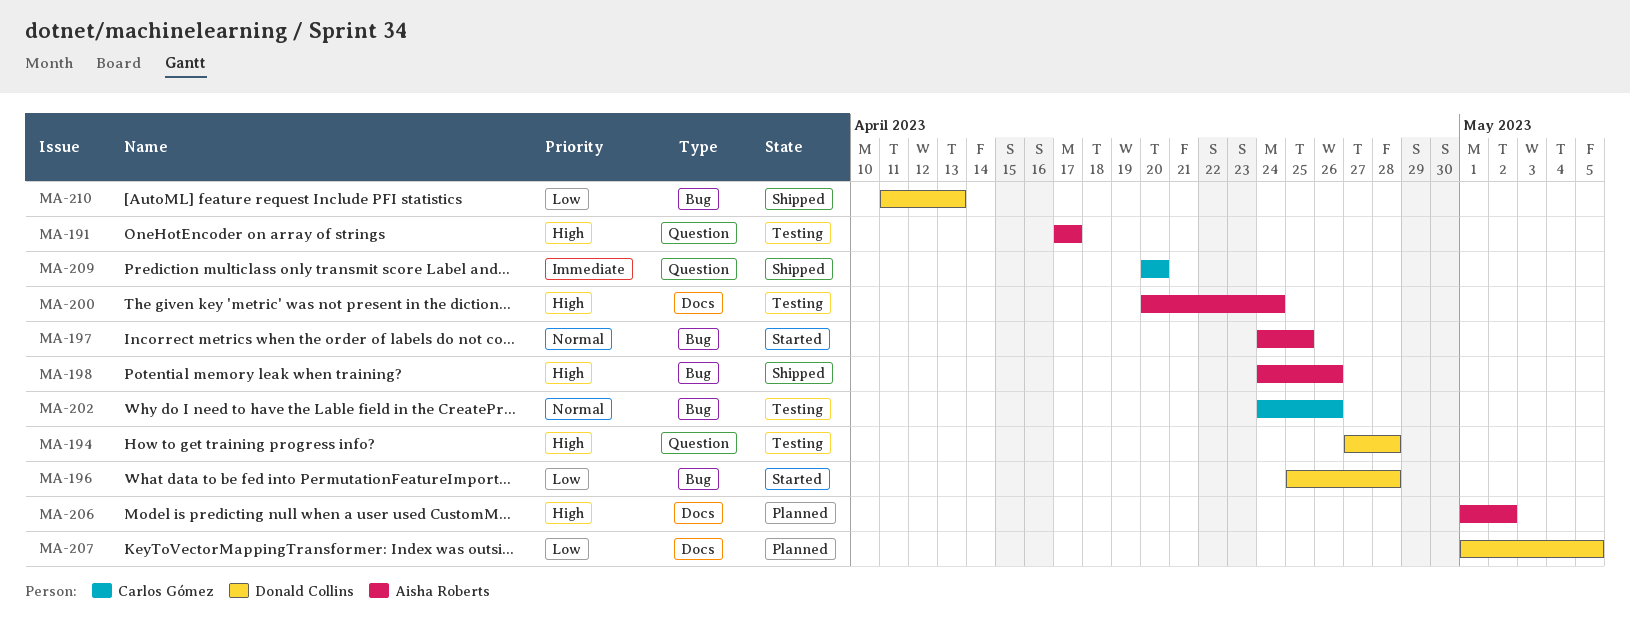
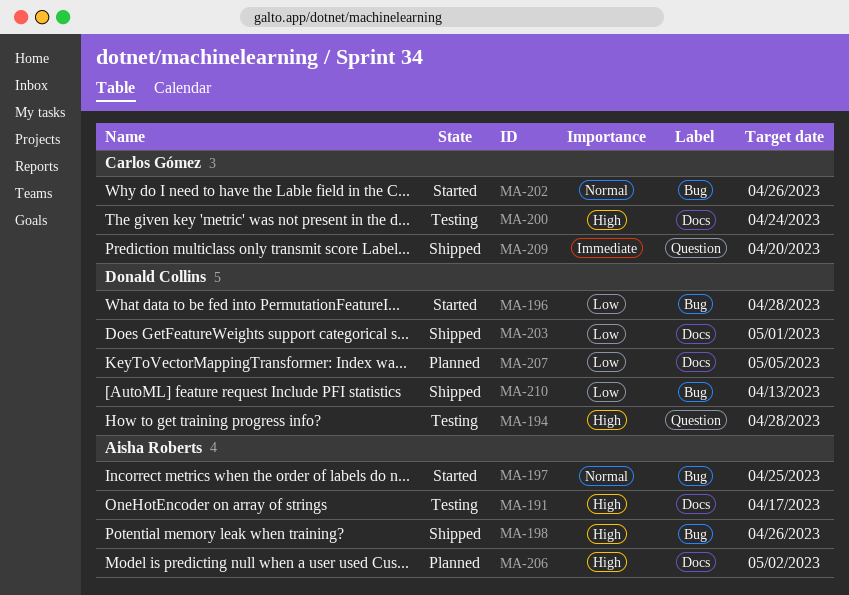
MA-191, label: Question -> Docs
MA-200, owner: Aisha Roberts -> Carlos Gómez
MA-202, status: Testing -> Started
MA-203: none -> present

